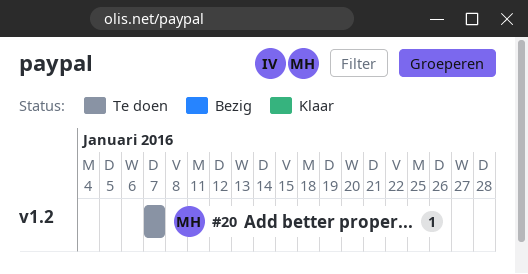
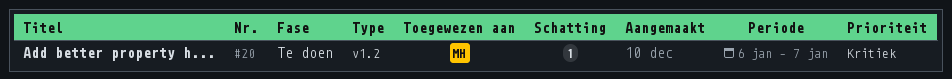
#20, start: Jan 7 -> Jan 6

